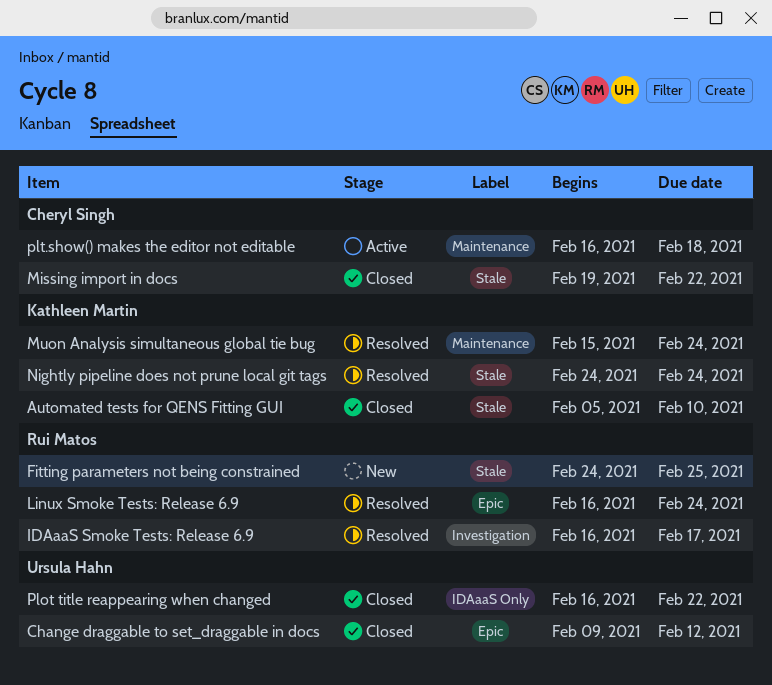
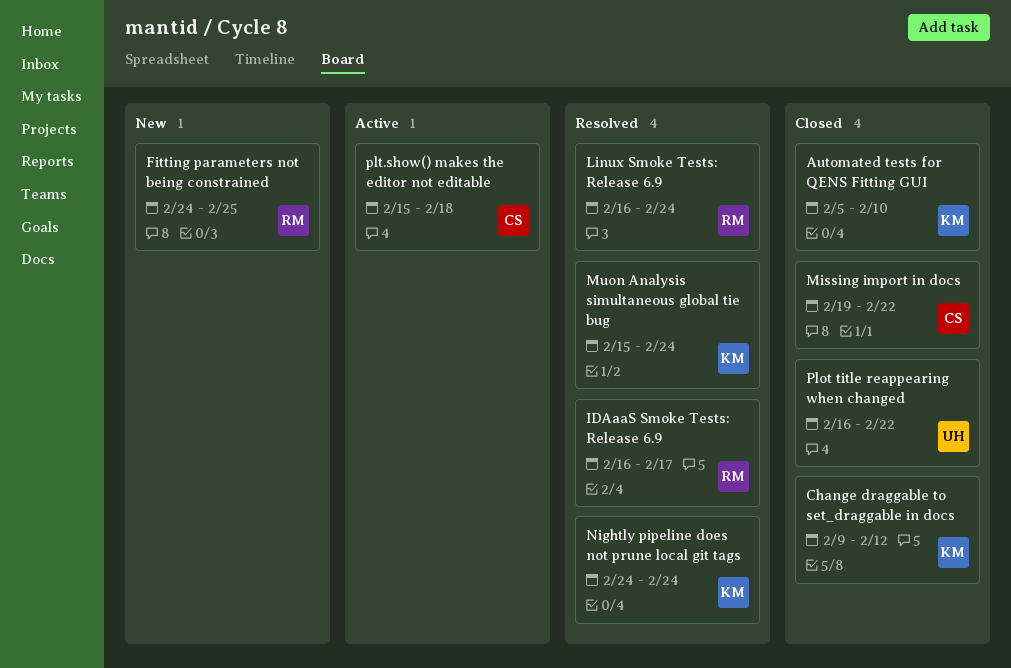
Change draggable to set_draggable in docs, owner: Ursula Hahn -> Kathleen Martin
plt.show() makes the editor not editable, start: Feb 16 -> Feb 15

